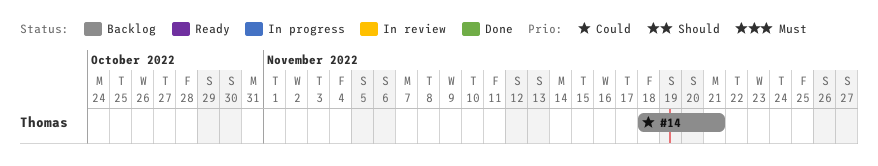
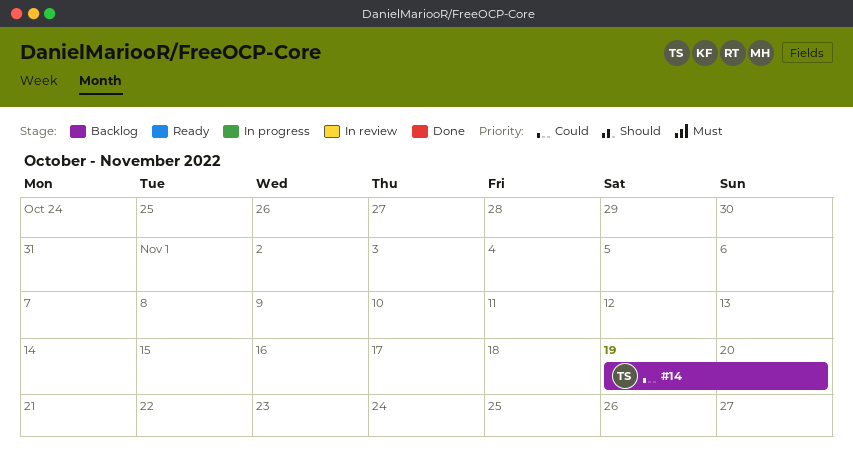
#14, start: Nov 18 -> Nov 19
#14, due: Nov 21 -> Nov 20

